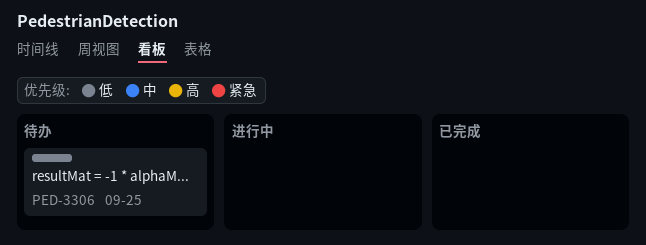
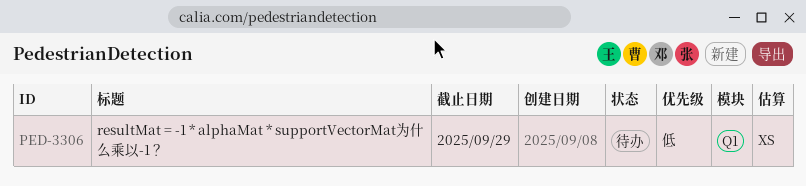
PED-3306, due: Sep 25 -> Sep 29

